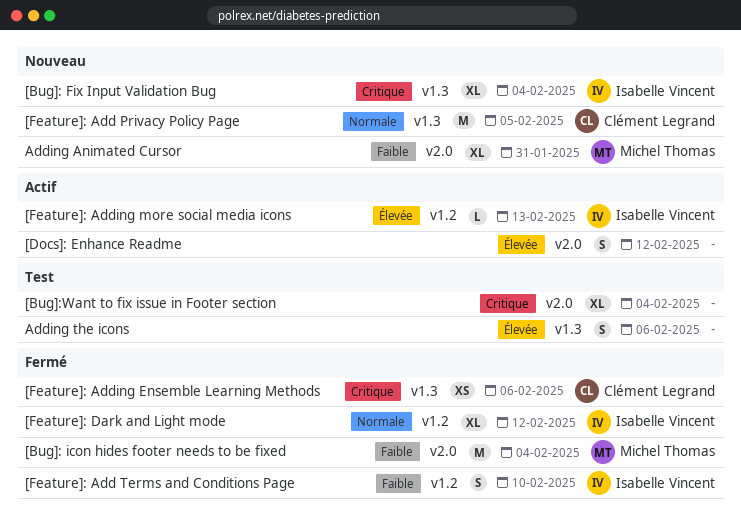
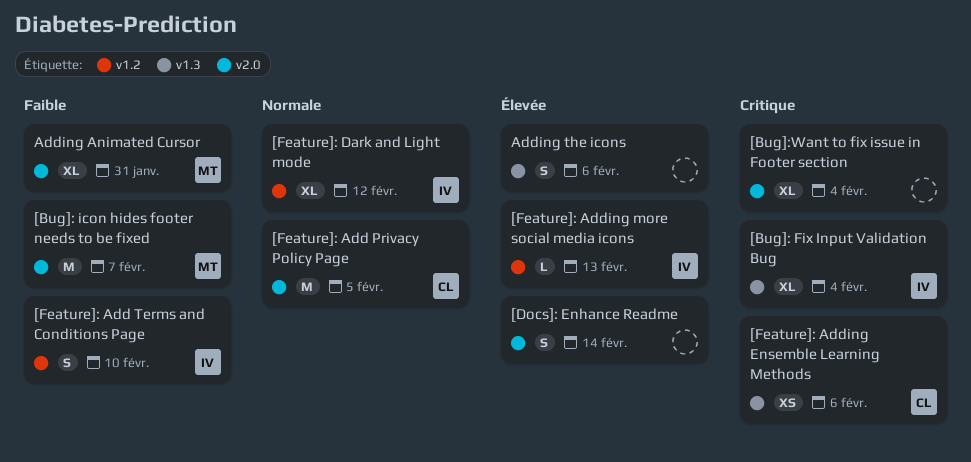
[Bug]: icon hides footer needs to be fixed, due: Feb 4 -> Feb 7
[Docs]: Enhance Readme, due: Feb 12 -> Feb 14
[Feature]: Add Privacy Policy Page, label: v1.3 -> v2.0

